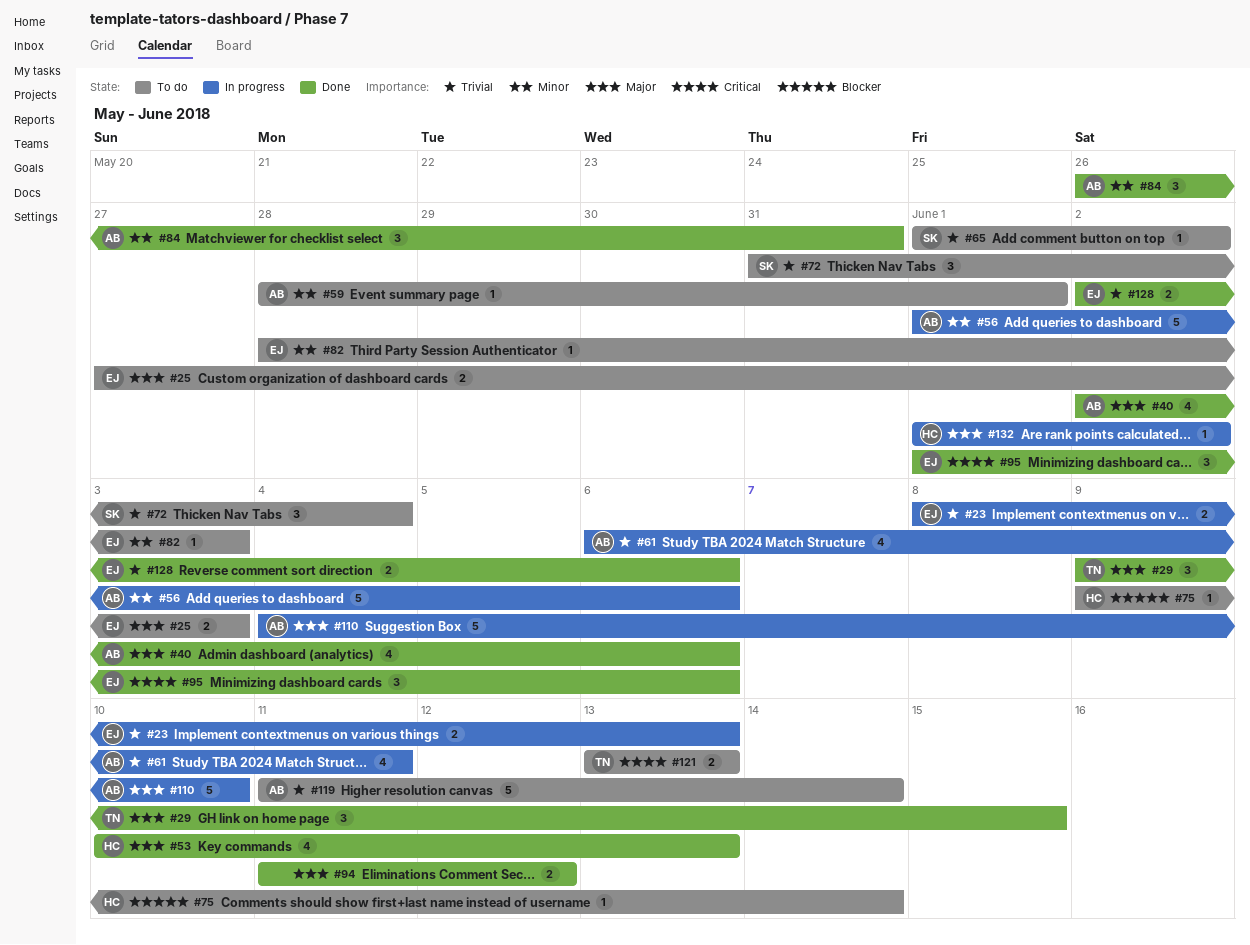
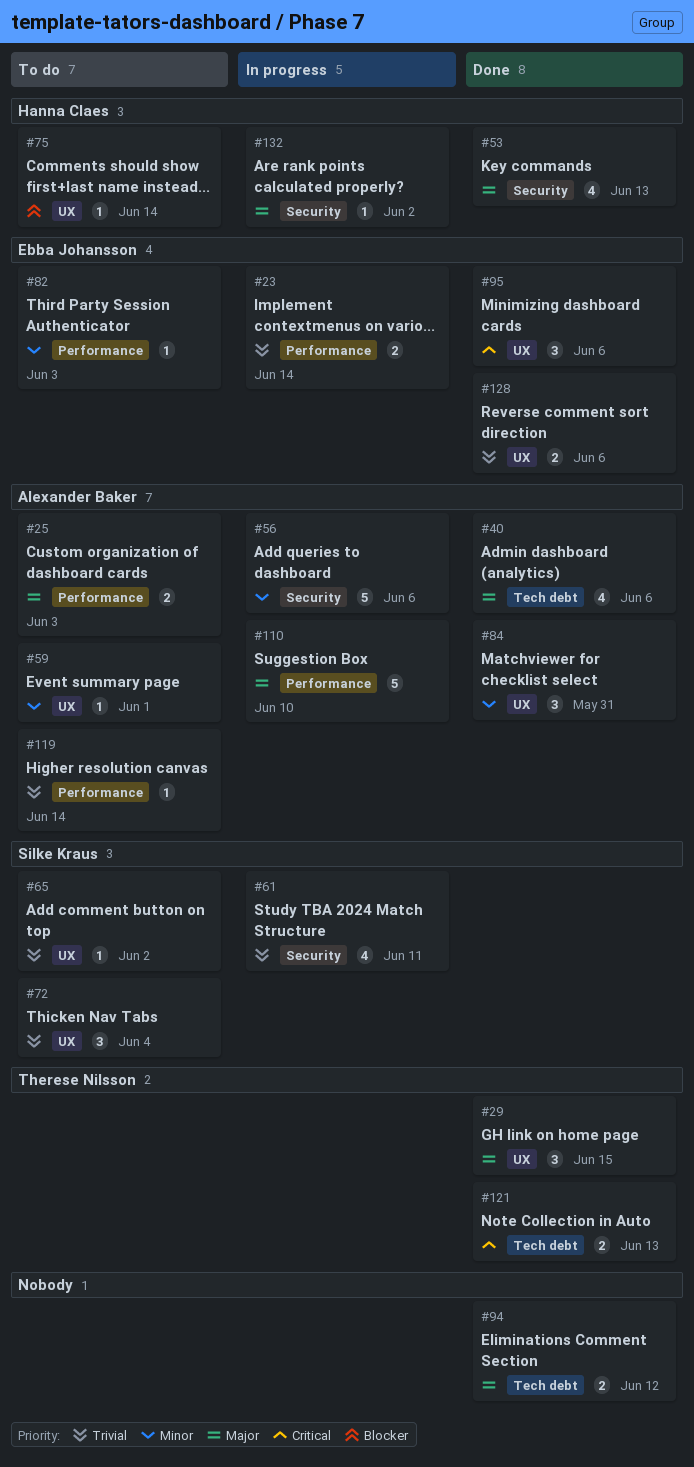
#23, due: Jun 13 -> Jun 14
#25, owner: Ebba Johansson -> Alexander Baker
#61, owner: Alexander Baker -> Silke Kraus
#119, estimate: 5 -> 1
#121, status: To do -> Done

